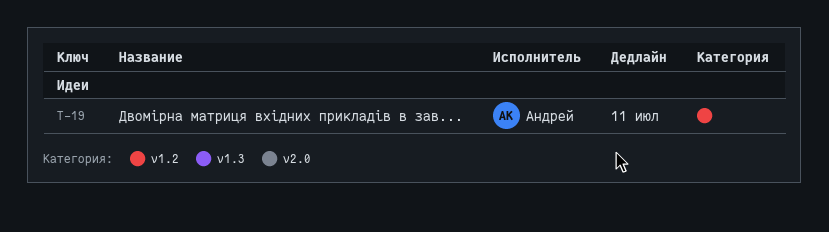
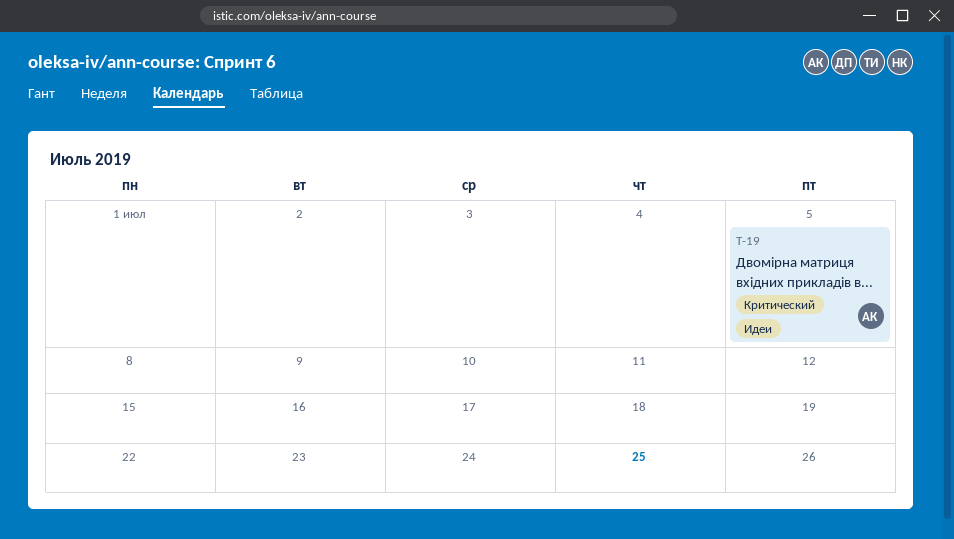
T-19, due: Jul 11 -> Jul 5

